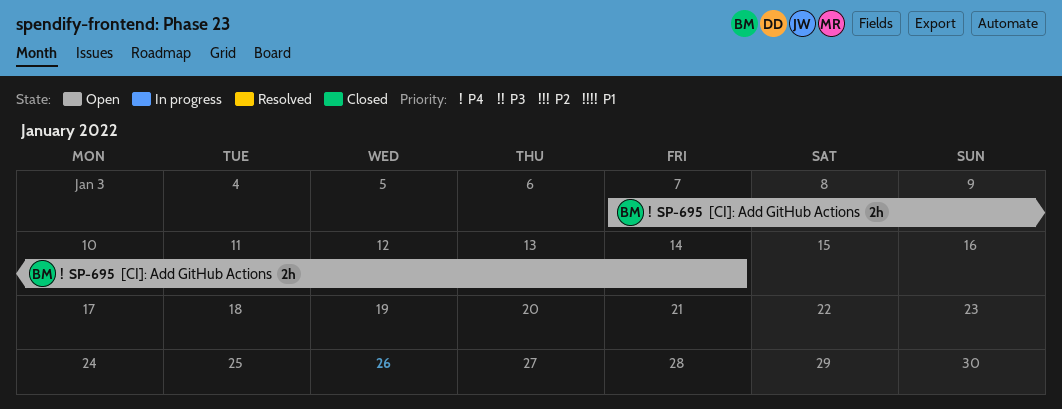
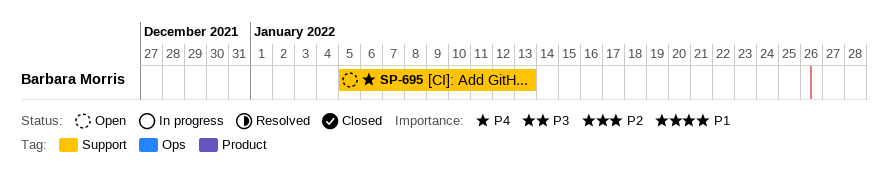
SP-695, start: Jan 7 -> Jan 5
SP-695, due: Jan 14 -> Jan 13

